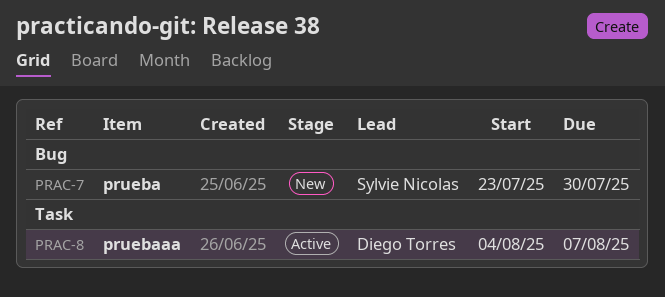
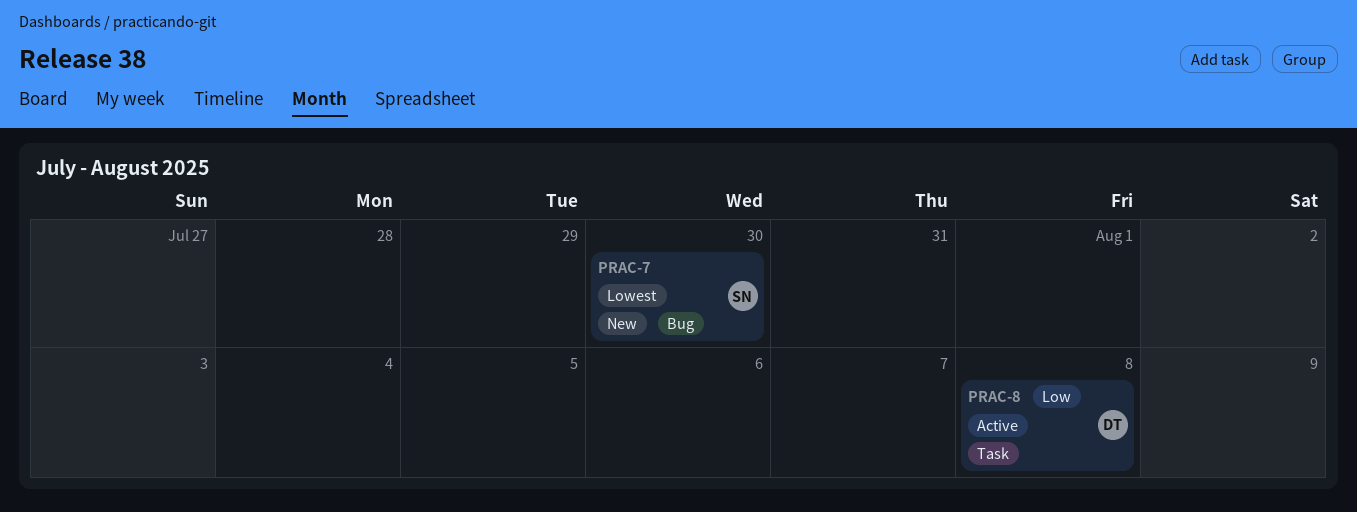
PRAC-8, due: Aug 7 -> Aug 8

